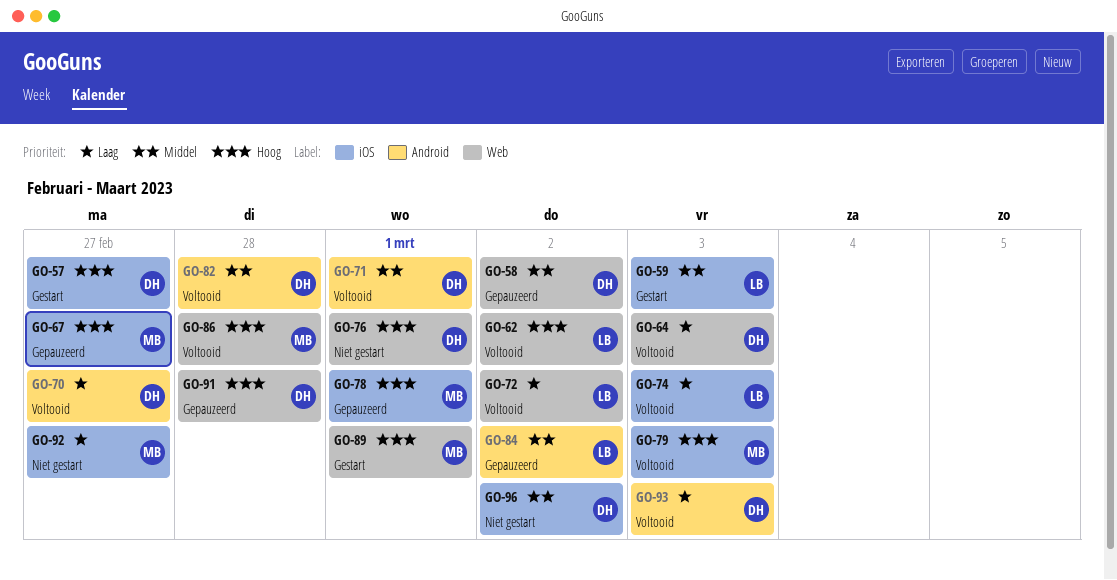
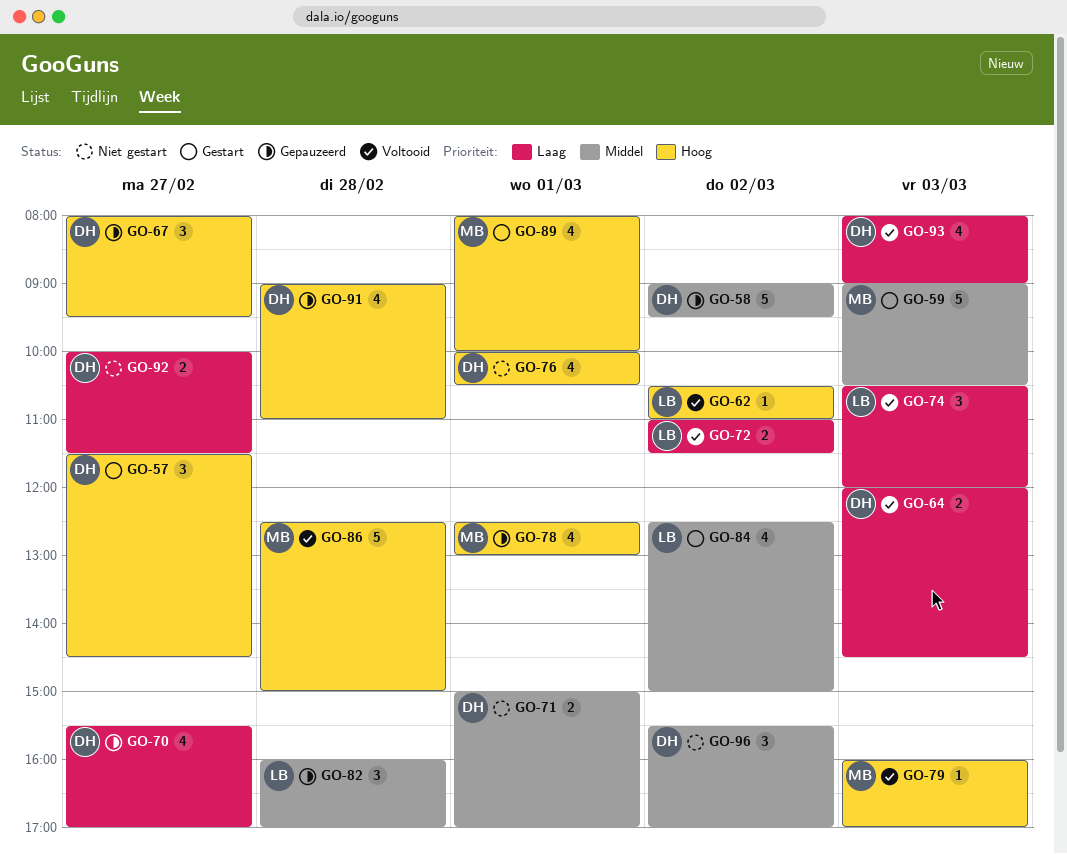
GO-59, owner: LB -> MB
GO-67, owner: MB -> DH
GO-70, status: Voltooid -> Gepauzeerd
GO-71, status: Voltooid -> Niet gestart
GO-82, status: Voltooid -> Gepauzeerd
GO-82, owner: DH -> LB
GO-84, status: Gepauzeerd -> Gestart
GO-92, owner: MB -> DH

